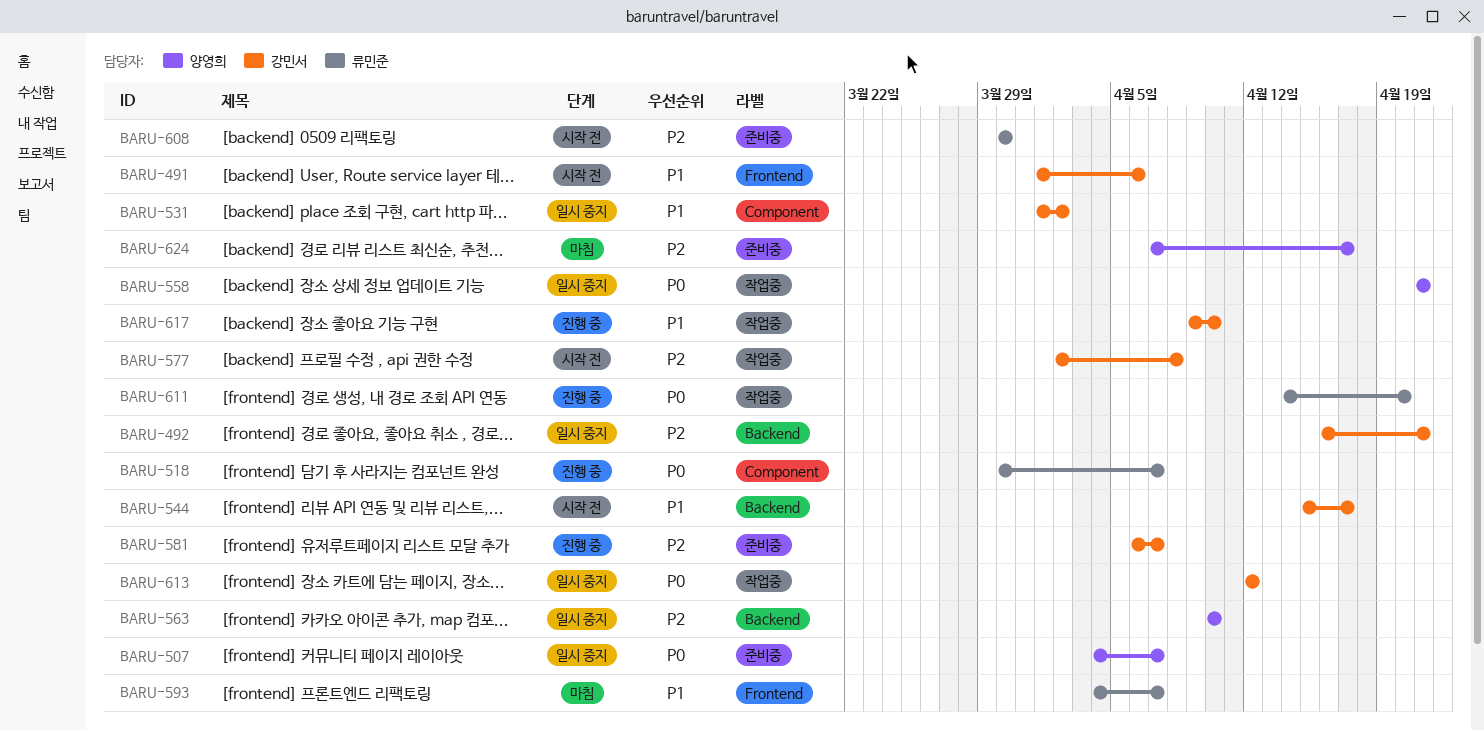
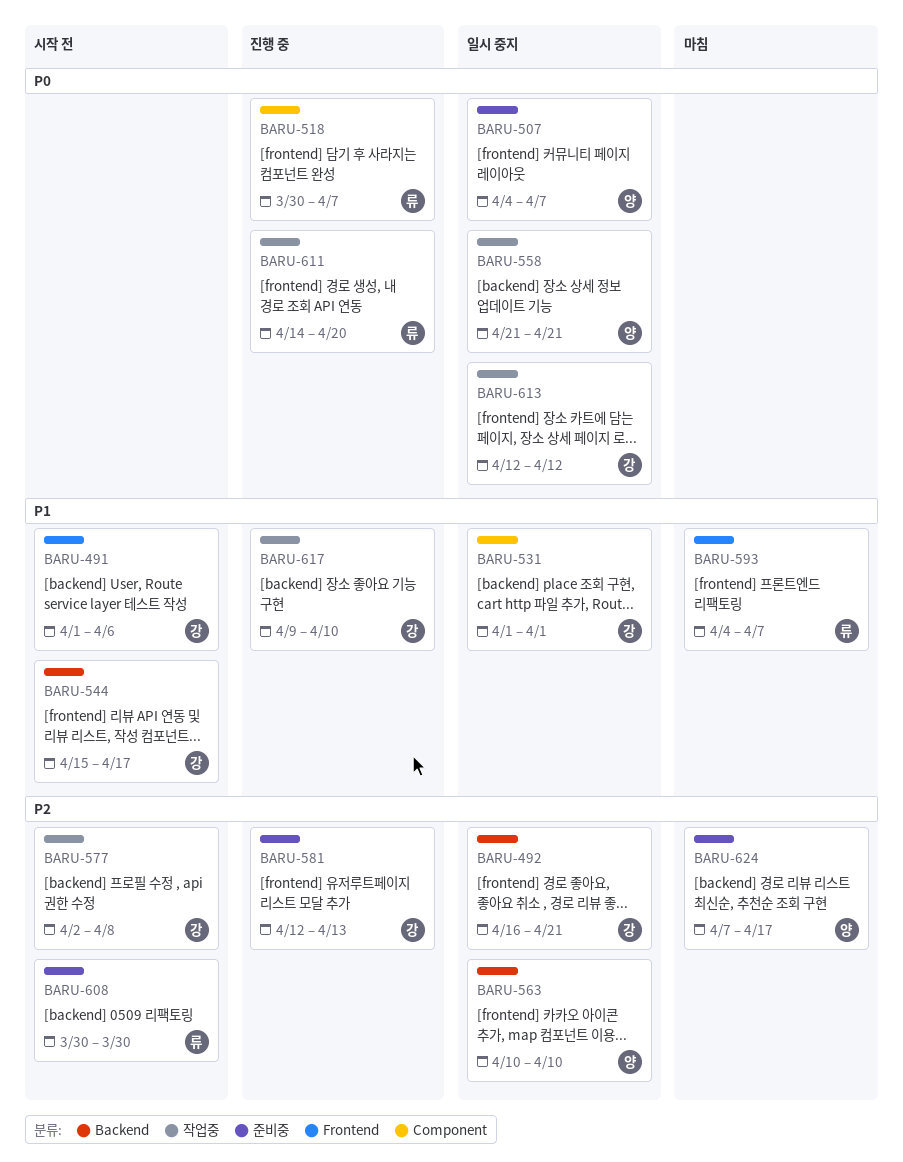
BARU-531, due: Apr 2 -> Apr 1
BARU-581, start: Apr 6 -> Apr 12
BARU-581, due: Apr 7 -> Apr 13

